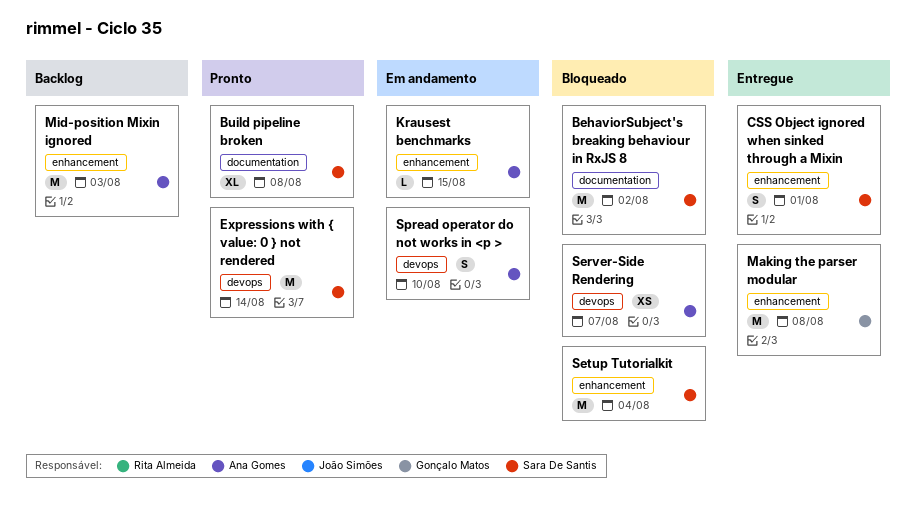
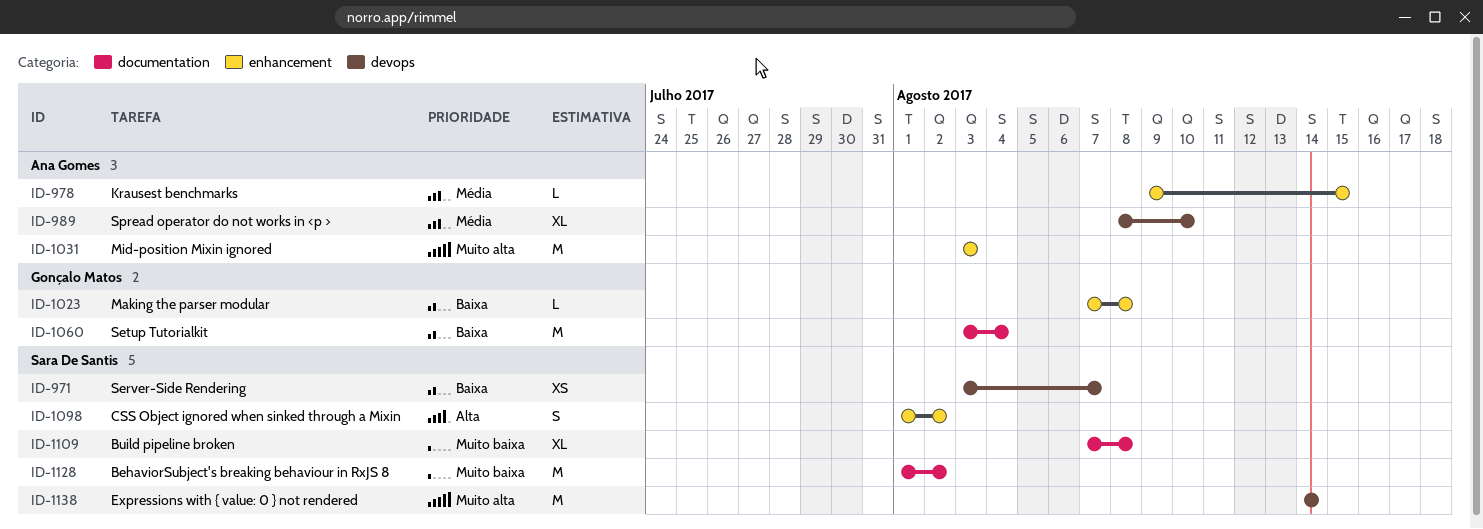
CSS Object ignored when sinked through a Mixin, due: Aug 1 -> Aug 2
Making the parser modular, estimate: M -> L
Server-Side Rendering, owner: Ana Gomes -> Sara De Santis
Setup Tutorialkit, owner: Sara De Santis -> Gonçalo Matos
Setup Tutorialkit, label: enhancement -> documentation
Spread operator do not works in <p >, estimate: S -> XL

